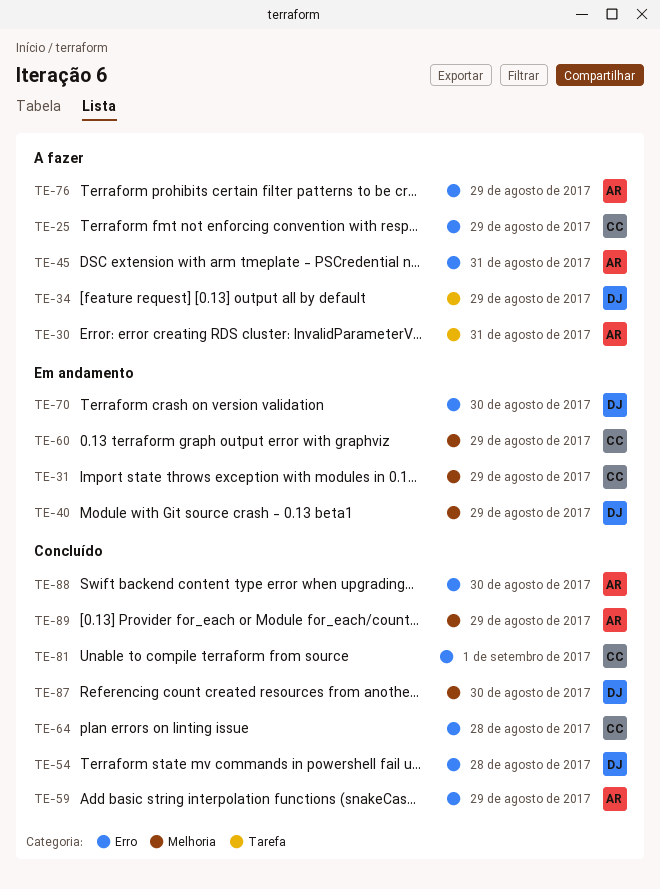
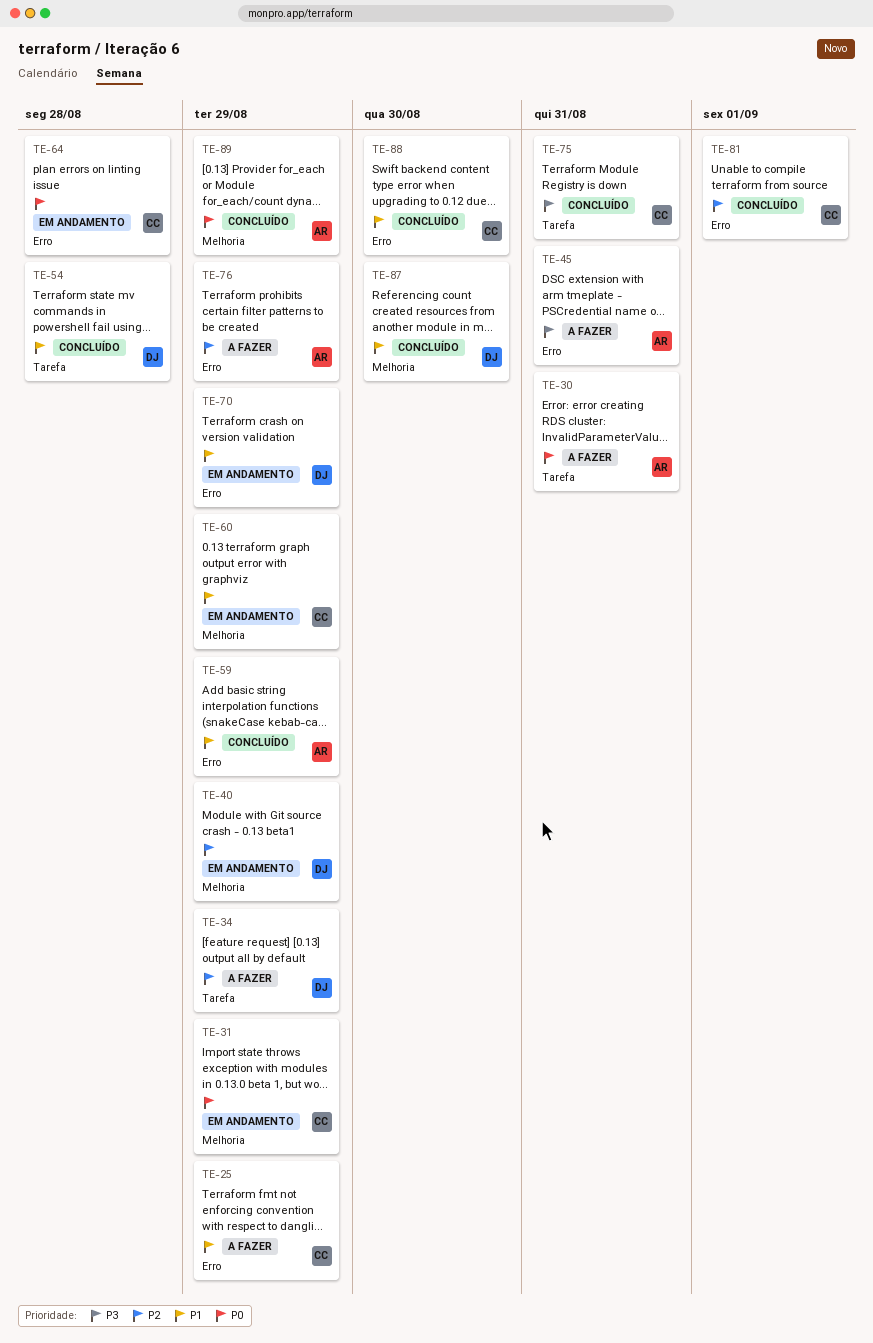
TE-54, label: Erro -> Tarefa
TE-64, status: Concluído -> Em andamento
TE-70, due: Aug 30 -> Aug 29
TE-75: none -> present
TE-88, owner: AR -> CC

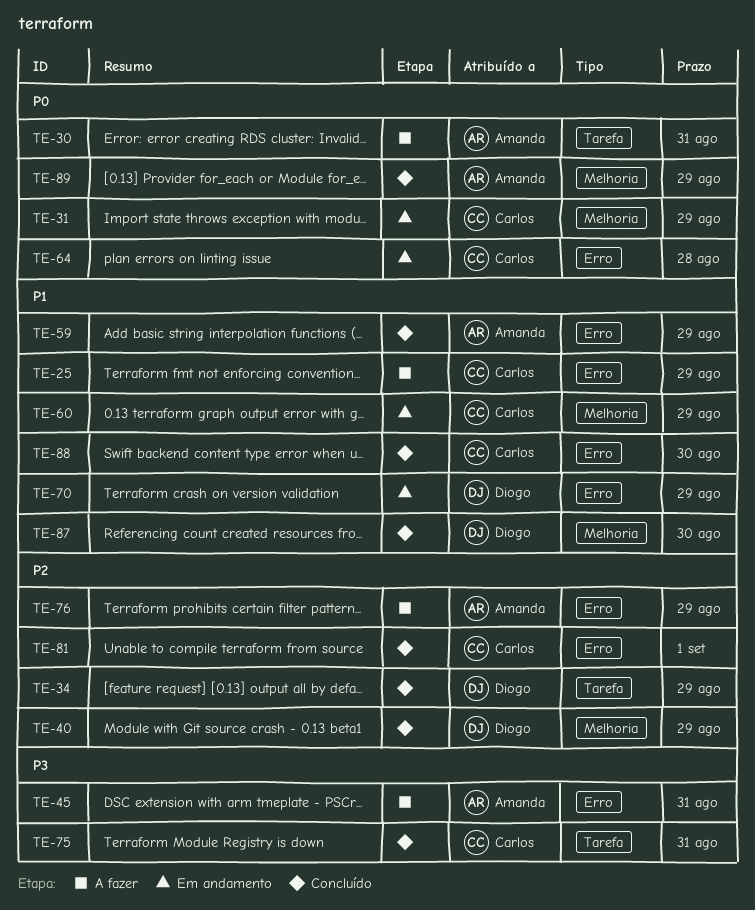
TE-34, status: A fazer -> Concluído
TE-40, status: Em andamento -> Concluído
TE-54: present -> none

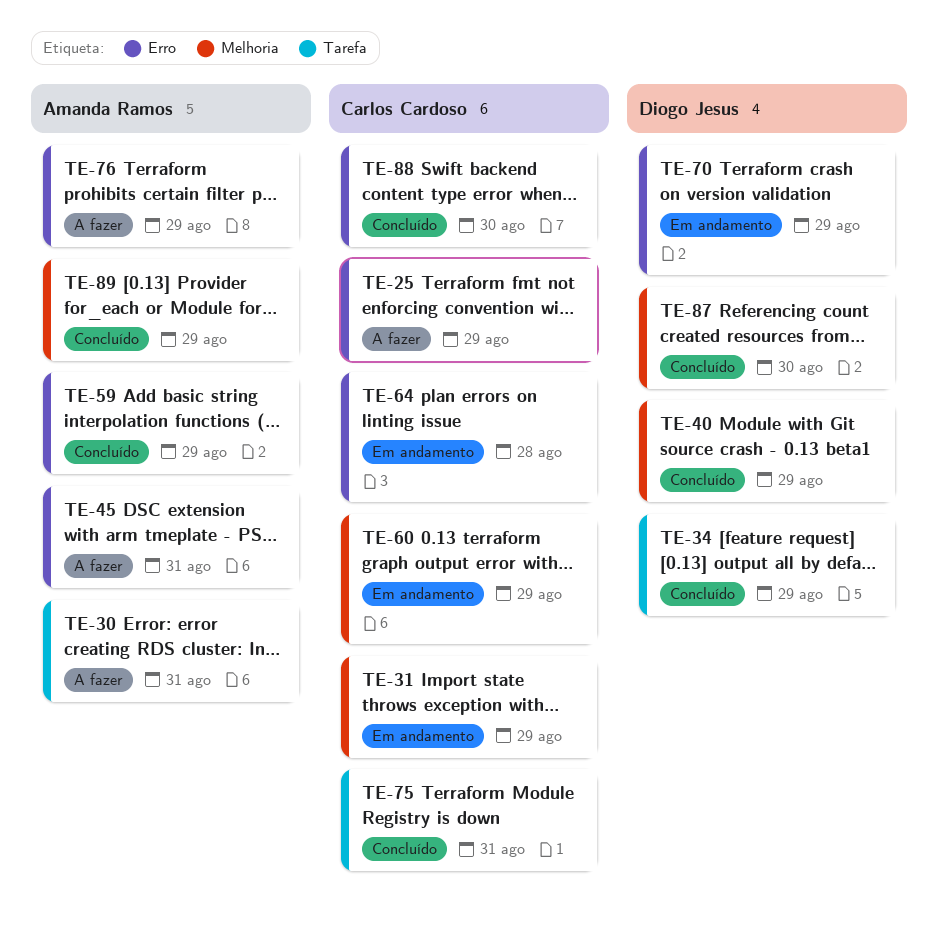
TE-81: present -> none

